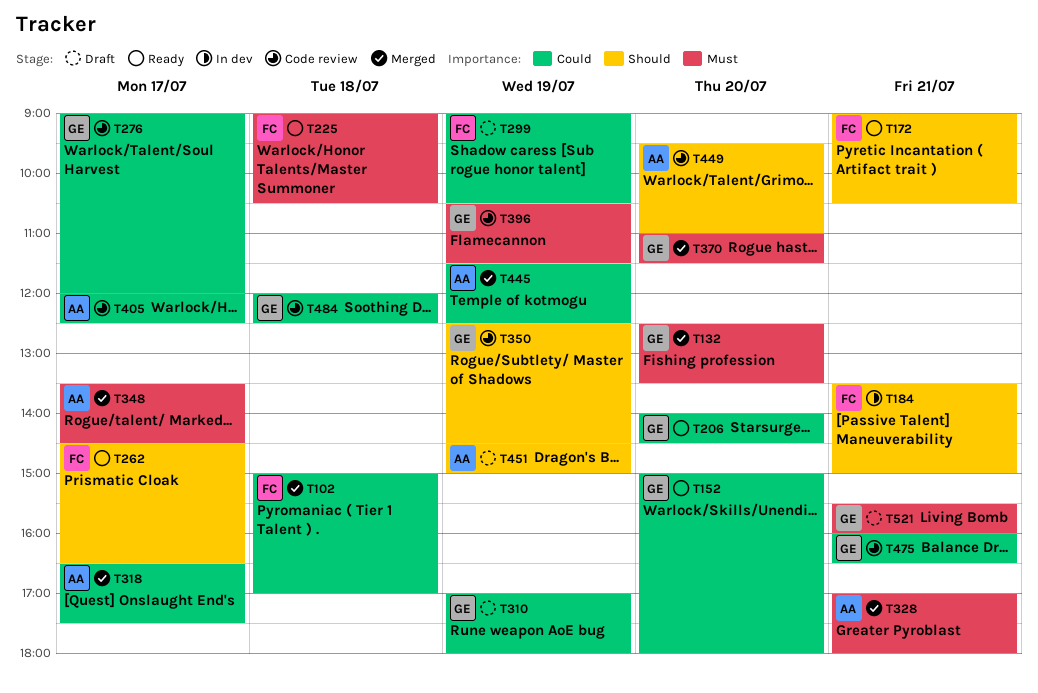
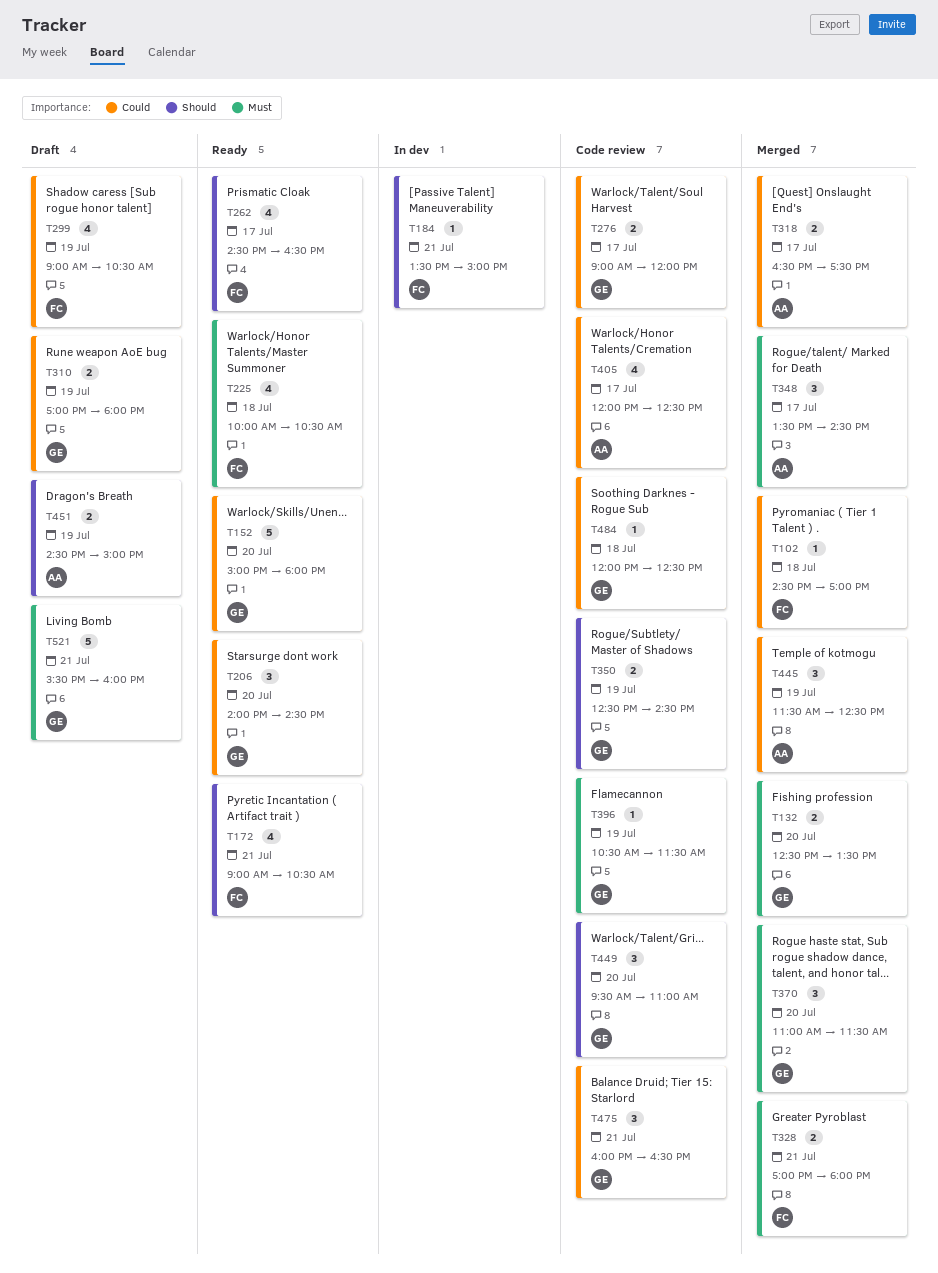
T102, begins: 15:00 -> 14:30
T225, begins: 09:00 -> 10:00
T328, owner: AA -> FC
T449, owner: AA -> GE

